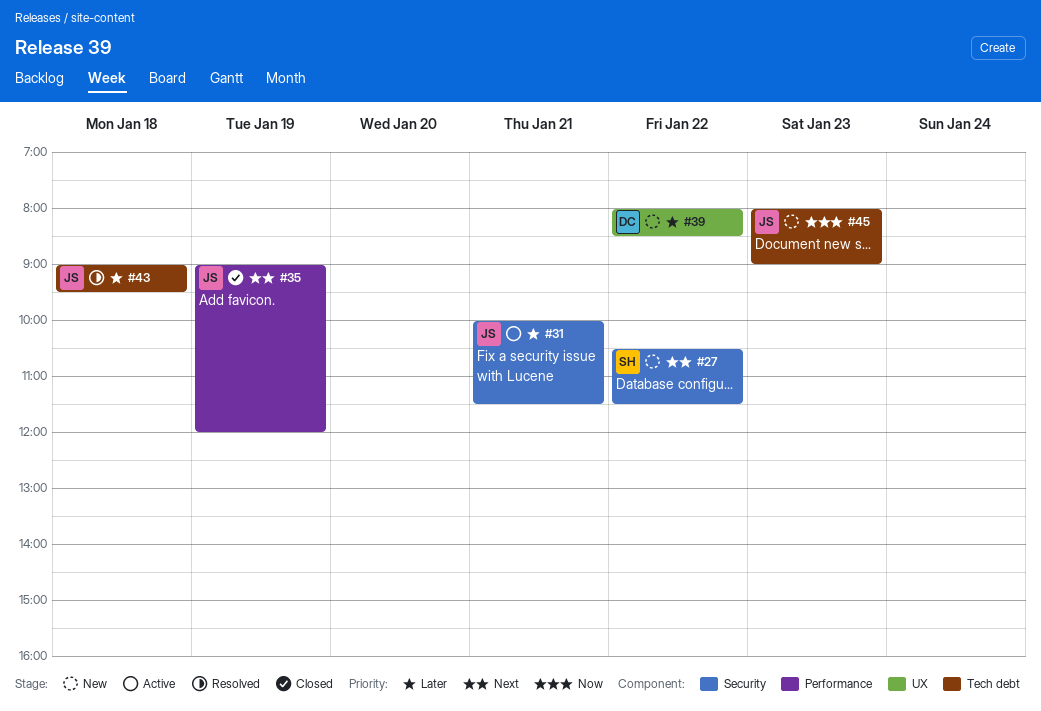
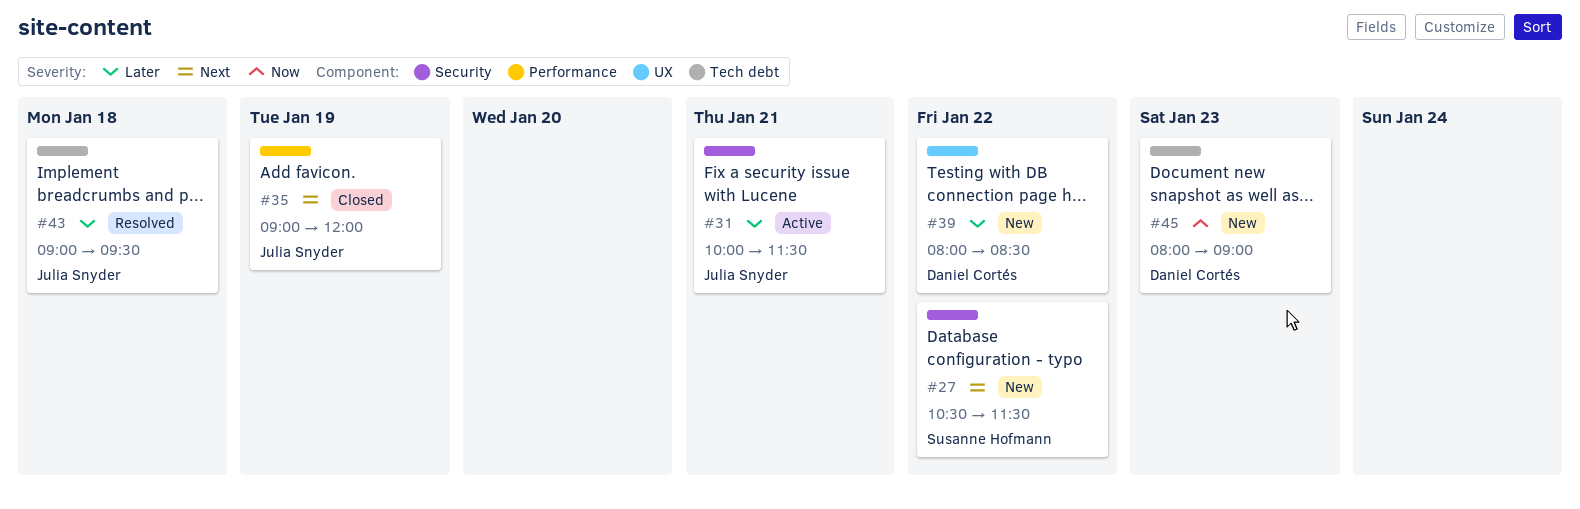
#45, owner: Julia Snyder -> Daniel Cortés

